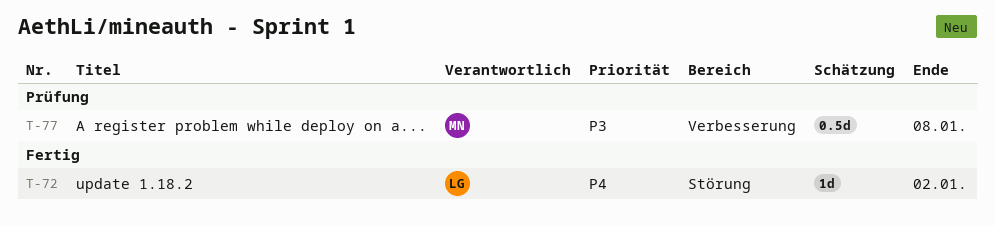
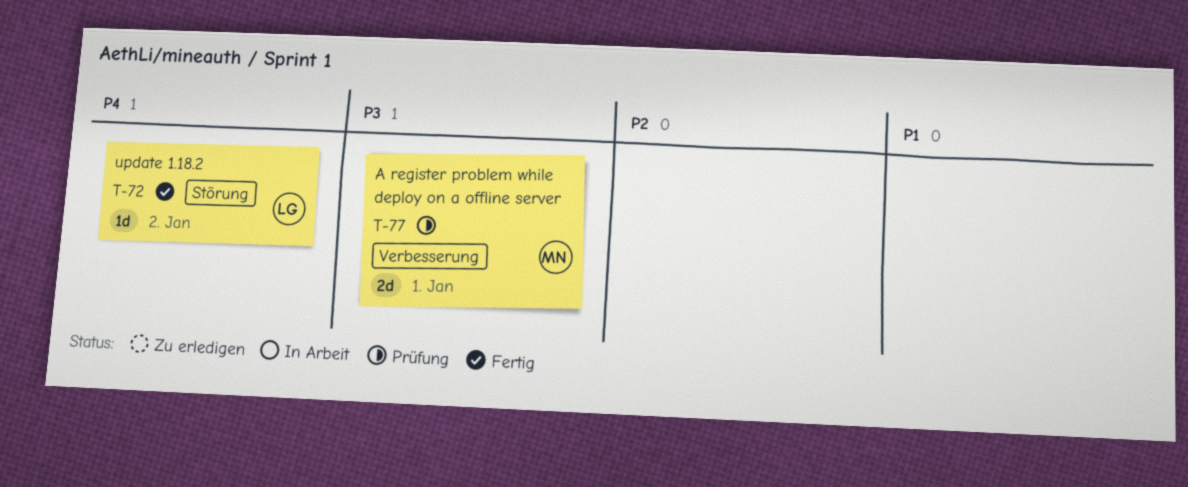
T-77, estimate: 0.5d -> 2d
T-77, due: Jan 8 -> Jan 1

